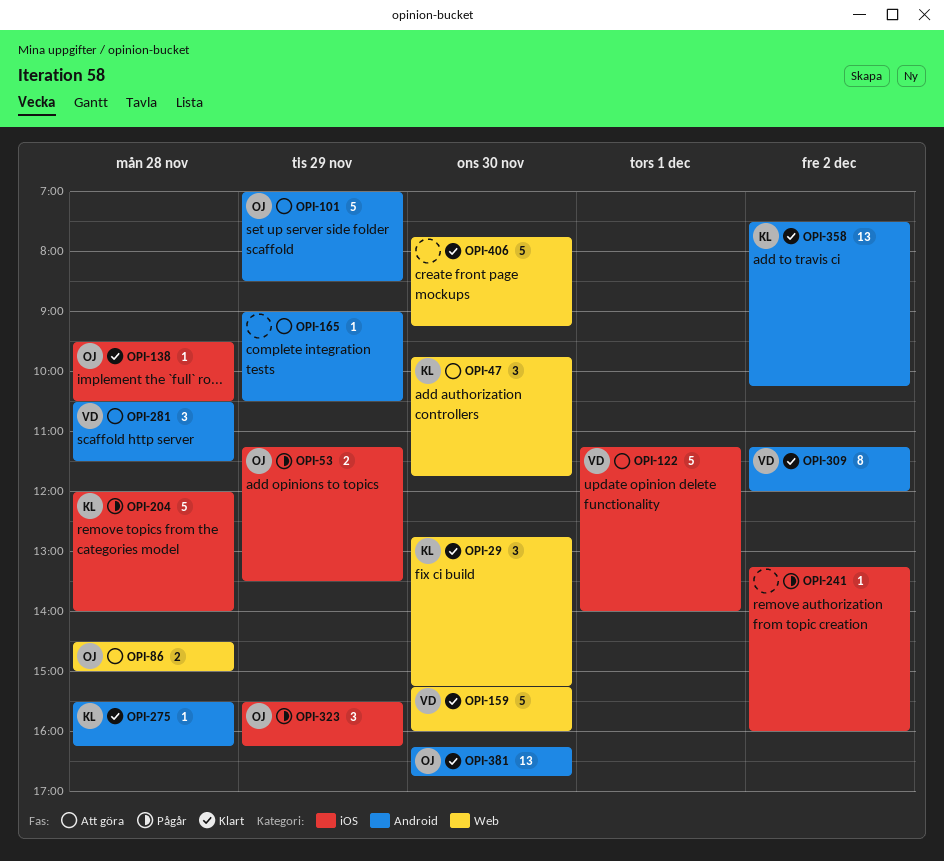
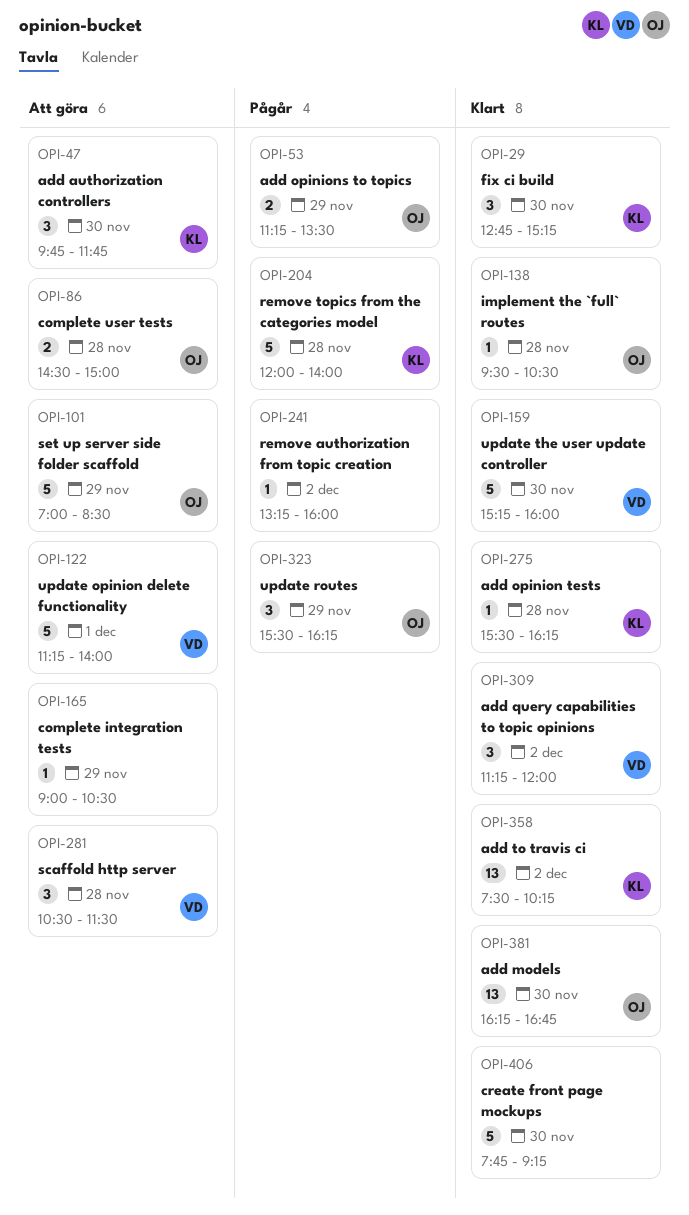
OPI-309, estimate: 8 -> 3

